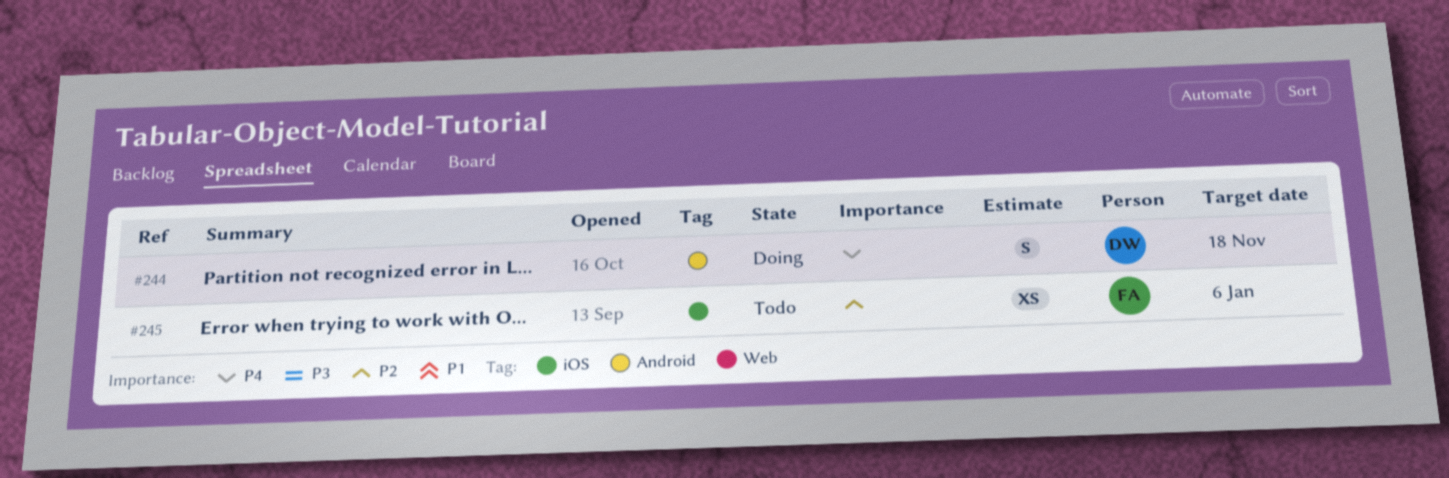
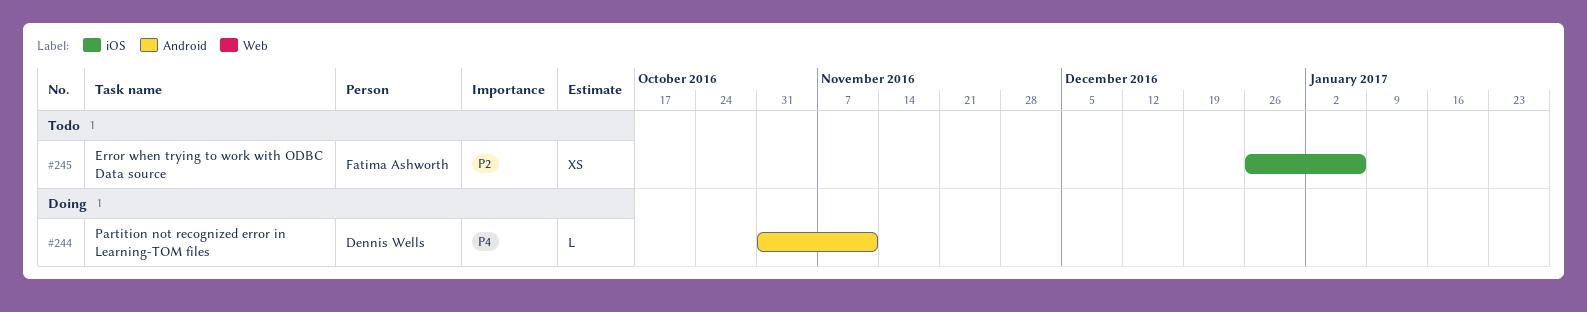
#244, estimate: S -> L
#244, due: Nov 18 -> Nov 11

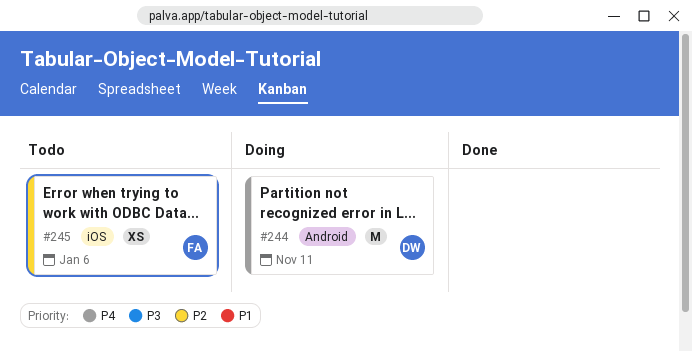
#244, estimate: L -> M

